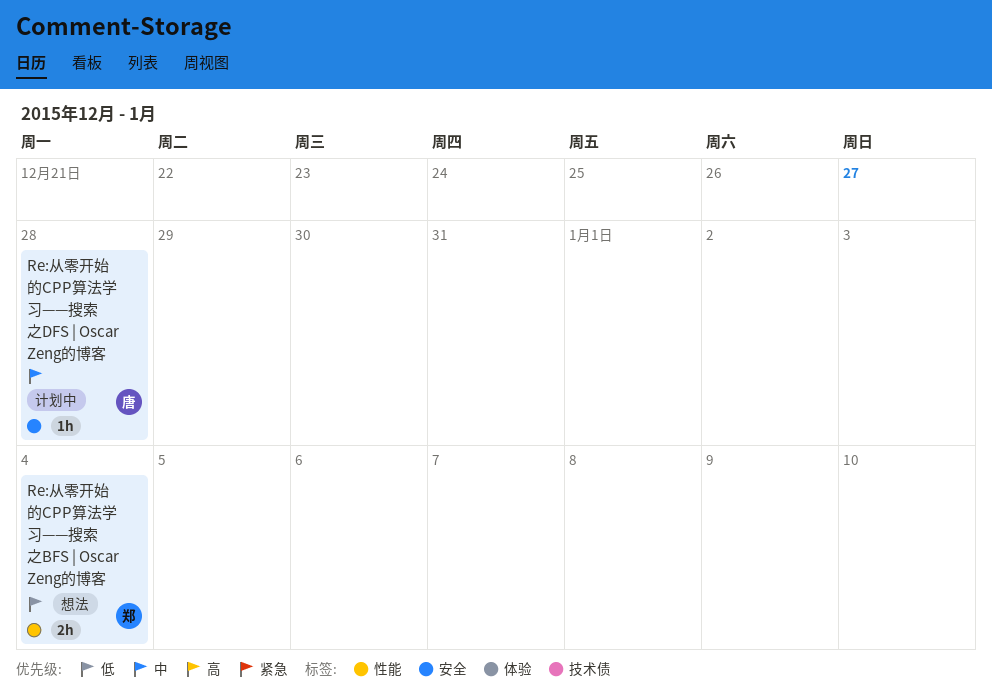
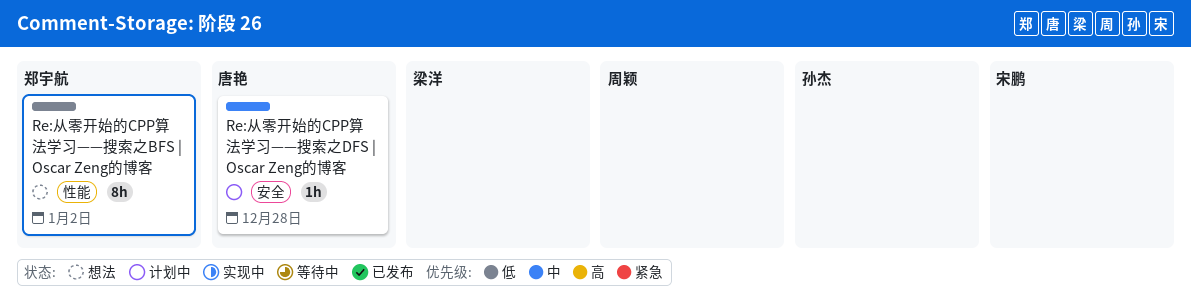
Re:从零开始的CPP算法学习——搜索之BFS | Oscar Zeng的博客, estimate: 2h -> 8h
Re:从零开始的CPP算法学习——搜索之BFS | Oscar Zeng的博客, due: Jan 4 -> Jan 2

